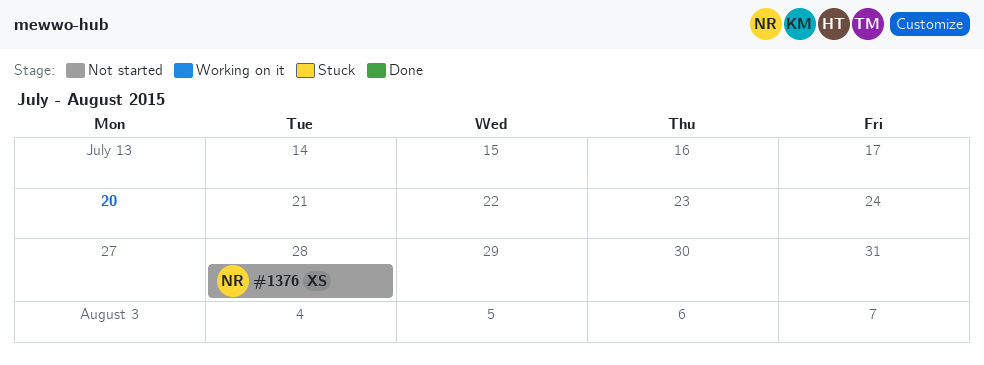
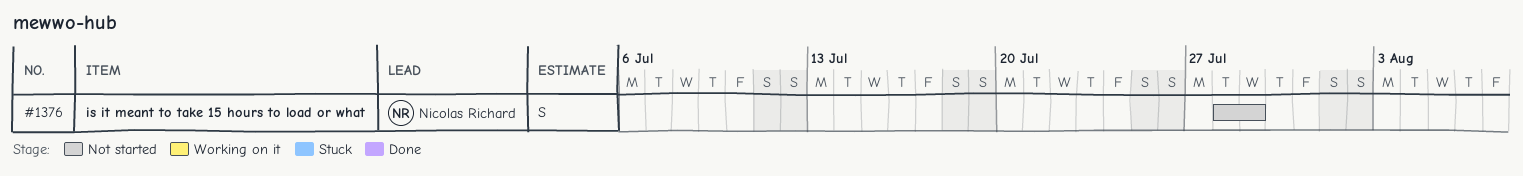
#1376, estimate: XS -> S
#1376, due: Jul 28 -> Jul 29

